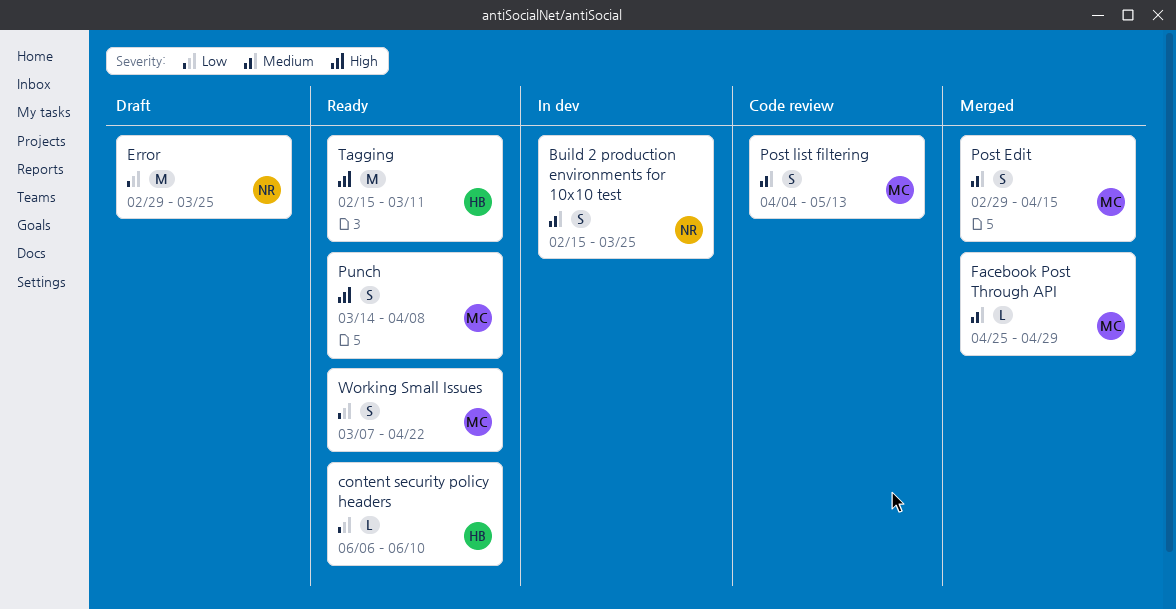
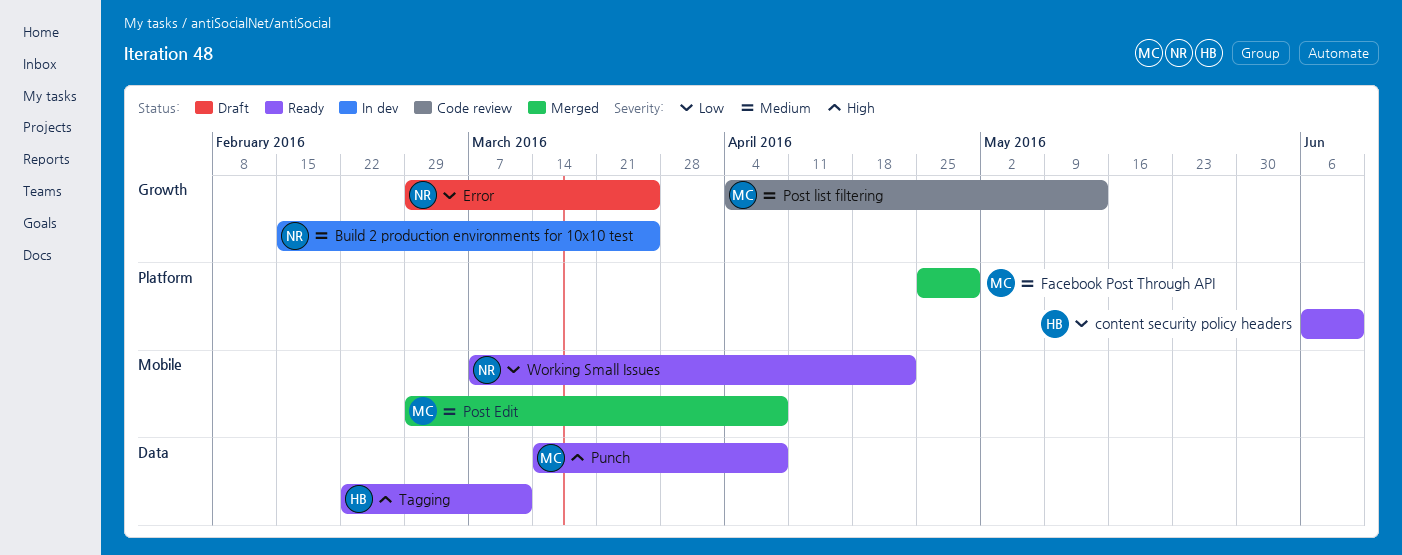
Post Edit, due: Apr 15 -> Apr 8
Tagging, start: Feb 15 -> Feb 22
Working Small Issues, owner: MC -> NR

